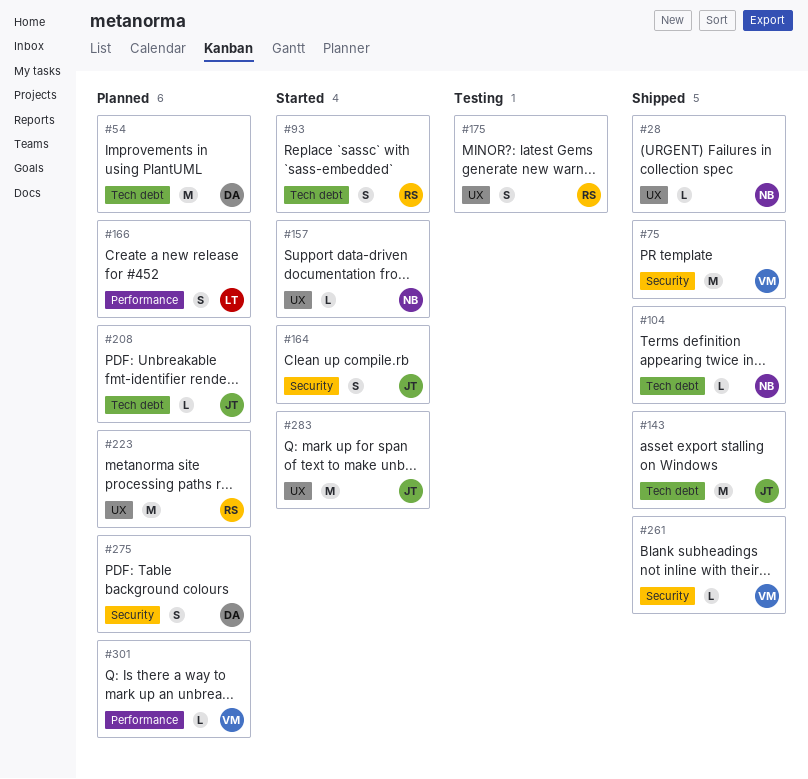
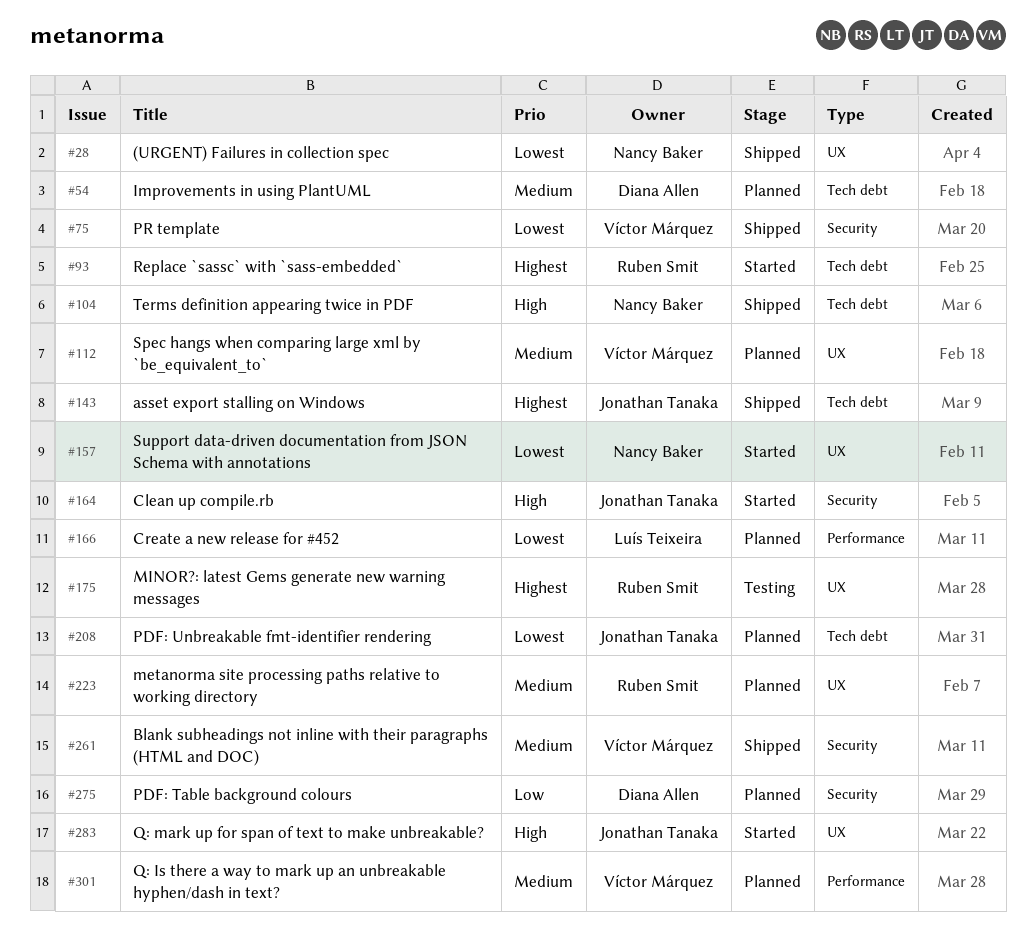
#112: none -> present

